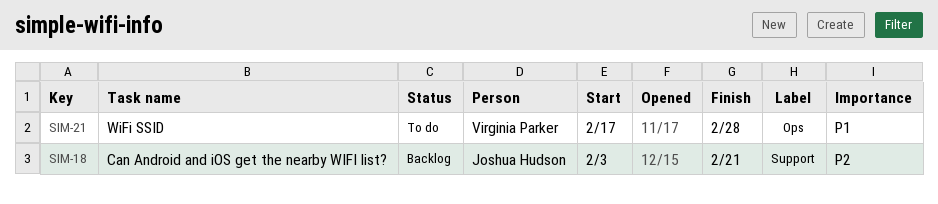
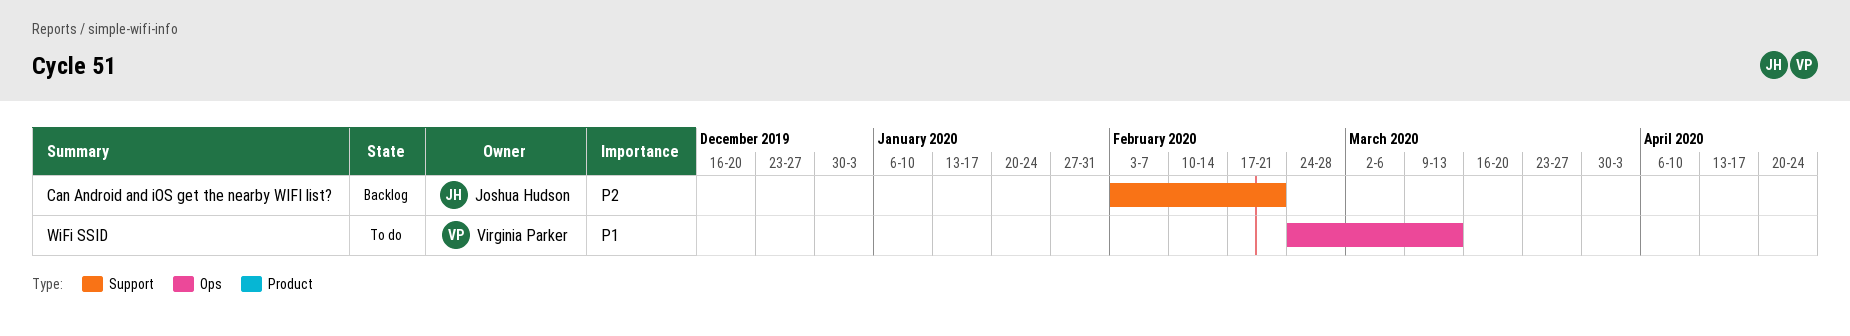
WiFi SSID, start: Feb 17 -> Feb 24
WiFi SSID, due: Feb 28 -> Mar 13

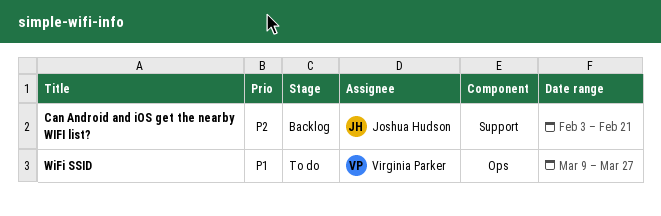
WiFi SSID, start: Feb 24 -> Mar 9
WiFi SSID, due: Mar 13 -> Mar 27

